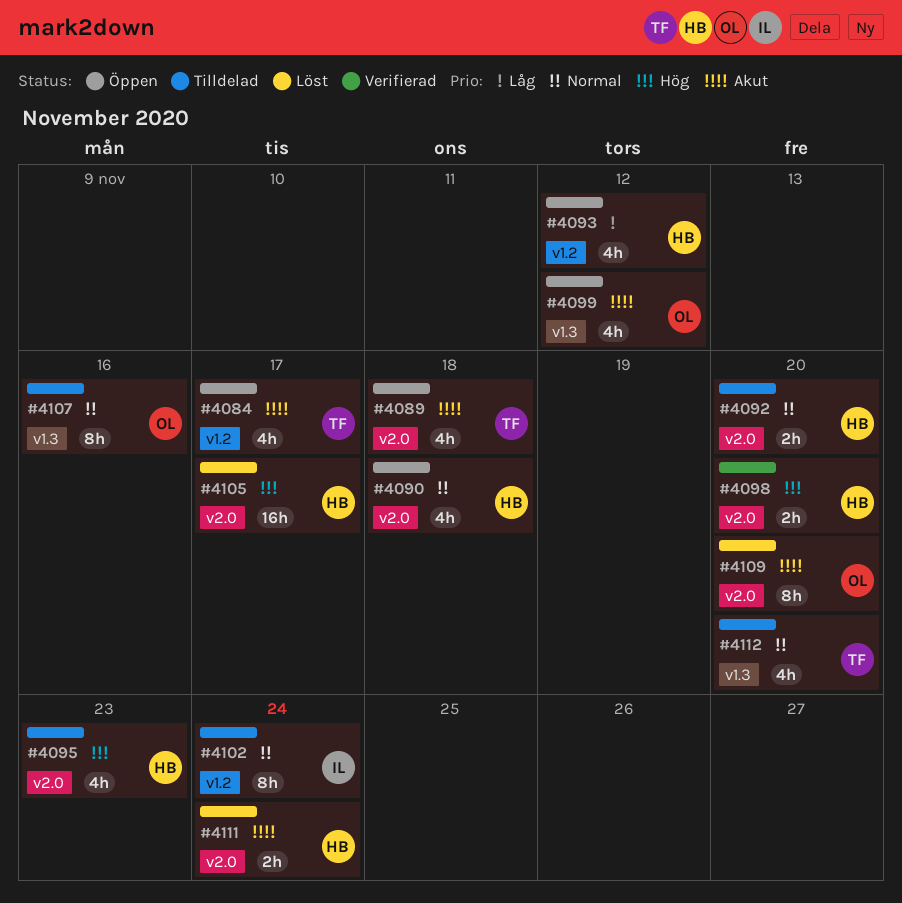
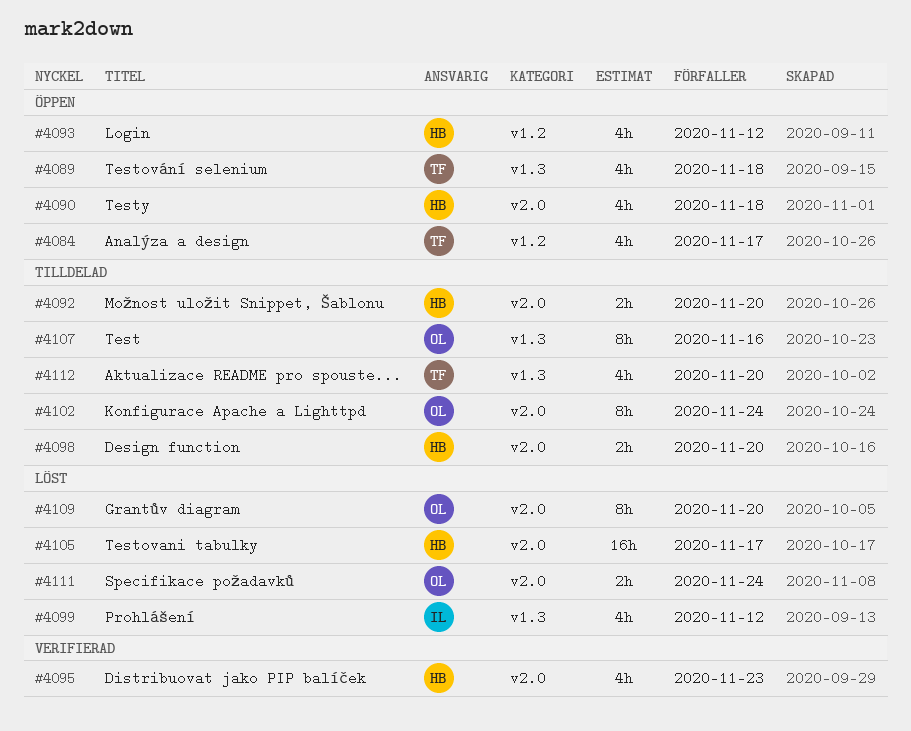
#4089, label: v2.0 -> v1.3
#4095, status: Tilldelad -> Verifierad
#4098, status: Verifierad -> Tilldelad
#4099, status: Öppen -> Löst
#4099, owner: OL -> IL
#4102, owner: IL -> OL
#4102, label: v1.2 -> v2.0
#4111, owner: HB -> OL

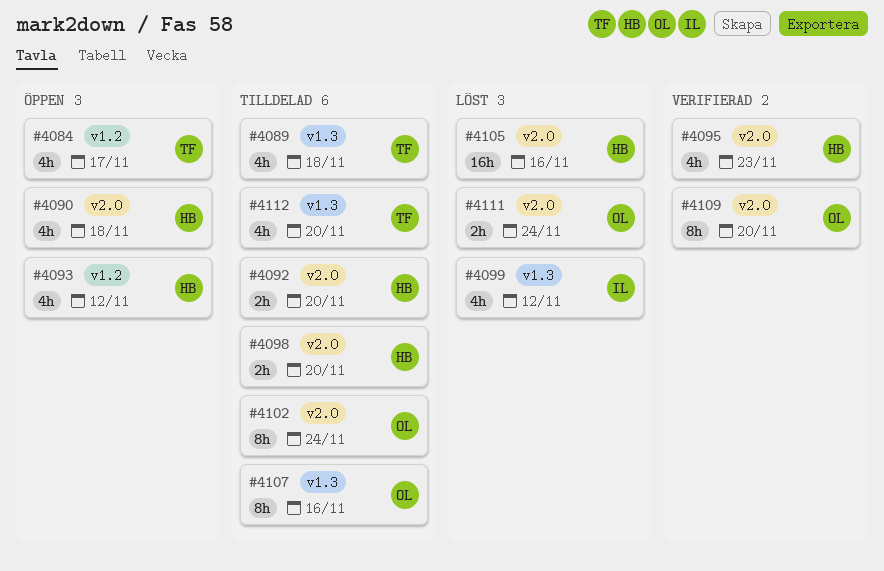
#4089, status: Öppen -> Tilldelad
#4105, due: Nov 17 -> Nov 16
#4109, status: Löst -> Verifierad

